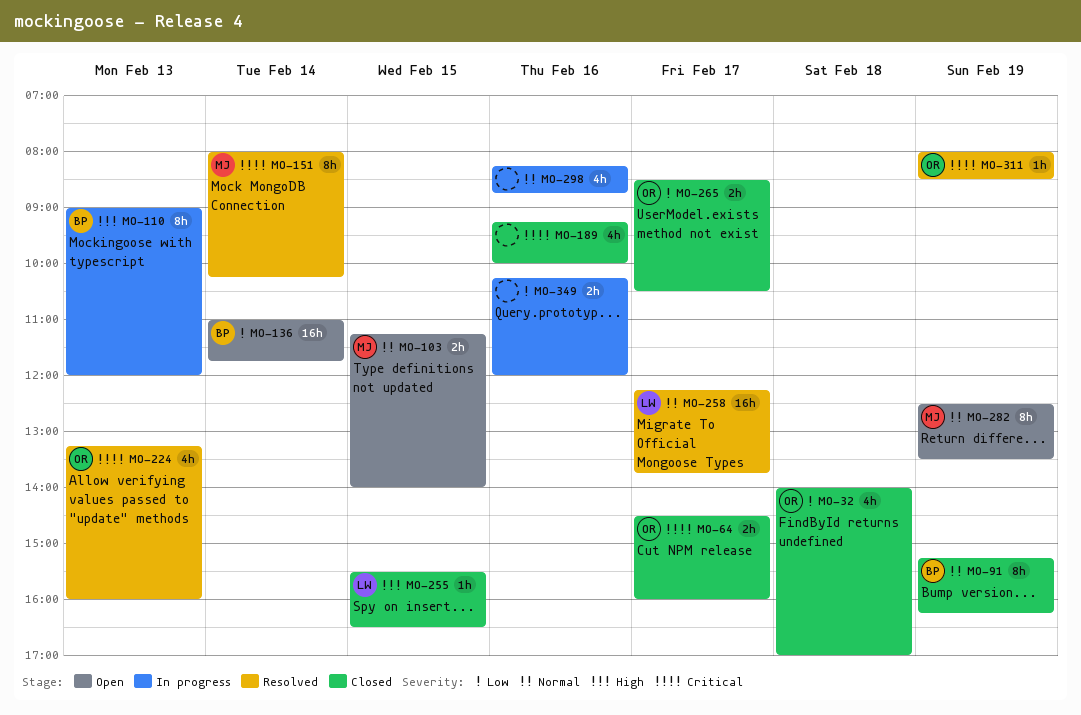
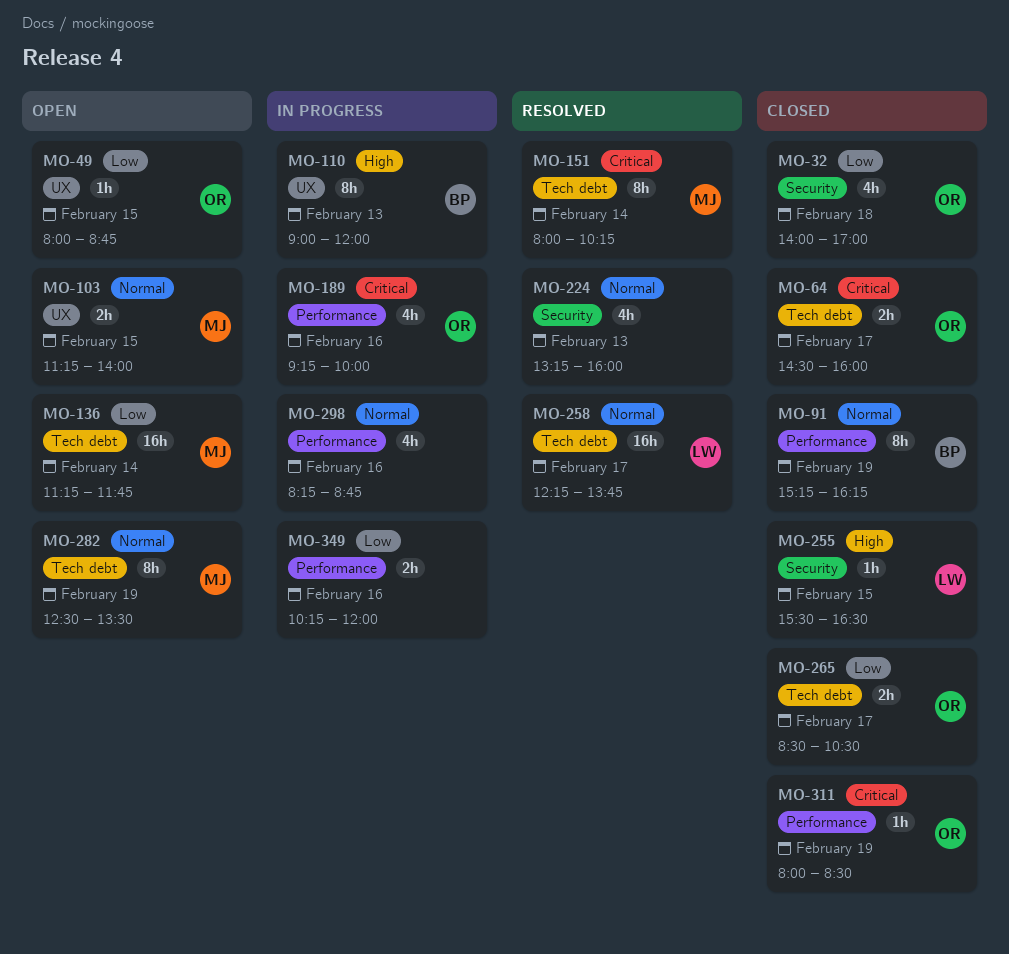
MO-49: none -> present
MO-136, owner: BP -> MJ
MO-136, begins: 11:00 -> 11:15
MO-189, status: Closed -> In progress
MO-189, owner: none -> OR
MO-224, owner: OR -> none
MO-224, priority: Critical -> Normal
MO-311, status: Resolved -> Closed

